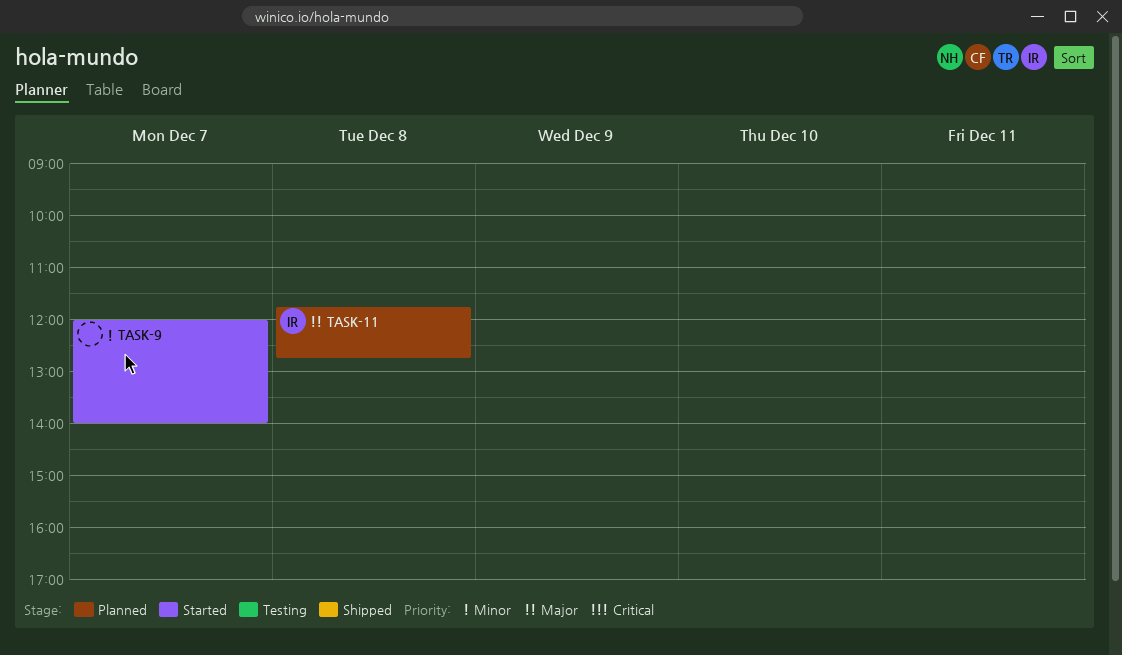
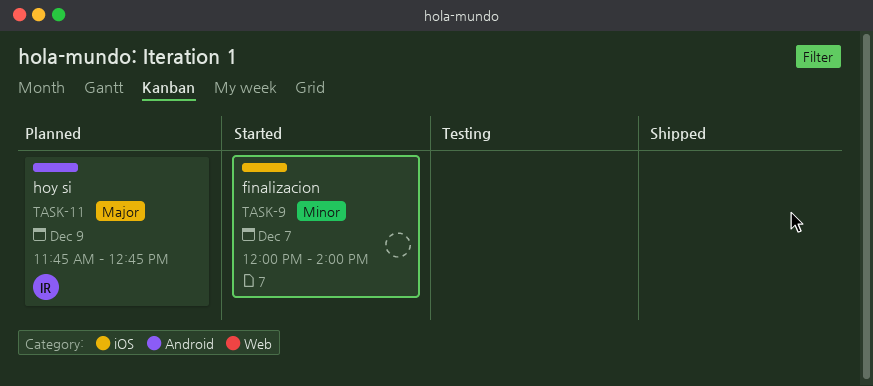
TASK-11, day: Dec 8 -> Dec 9

